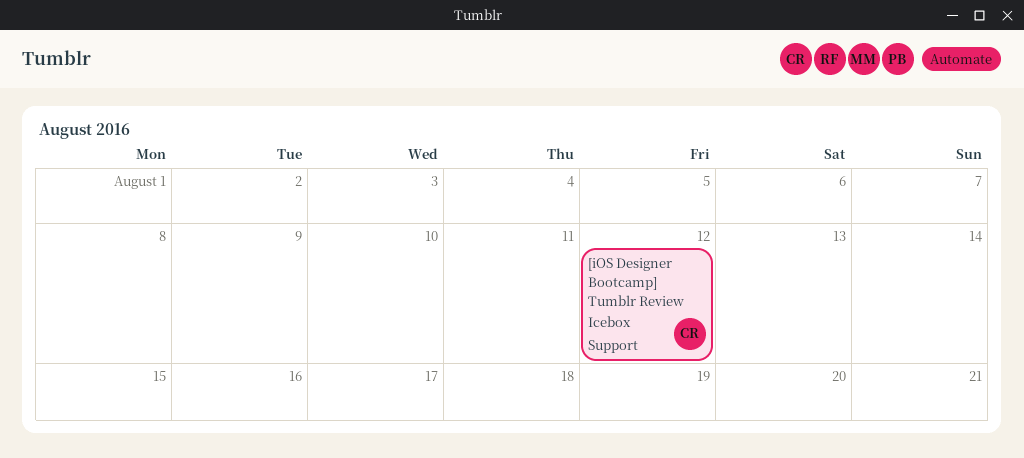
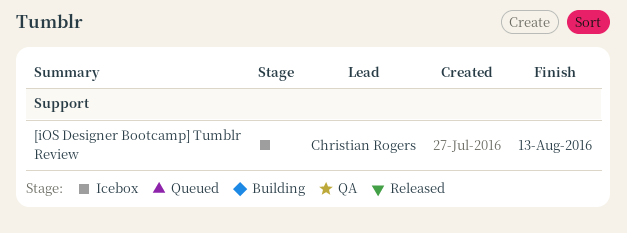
[iOS Designer Bootcamp] Tumblr Review, due: Aug 12 -> Aug 13

